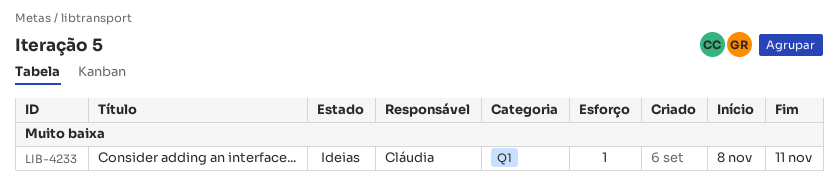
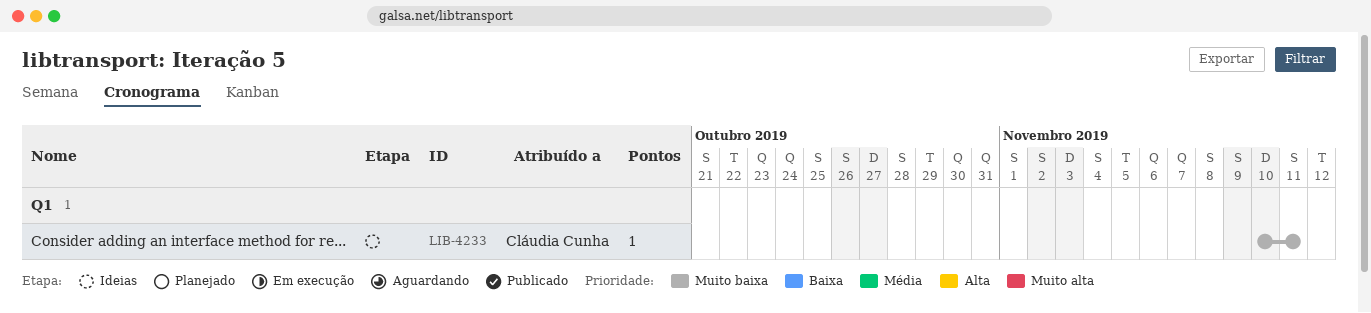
LIB-4233, start: Nov 8 -> Nov 10

